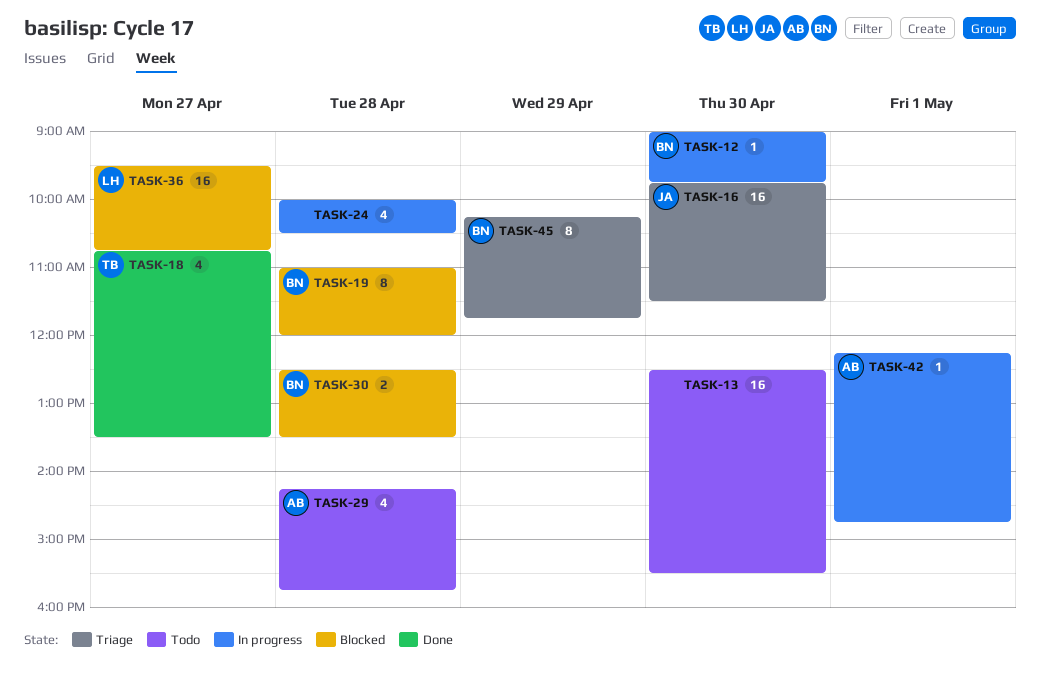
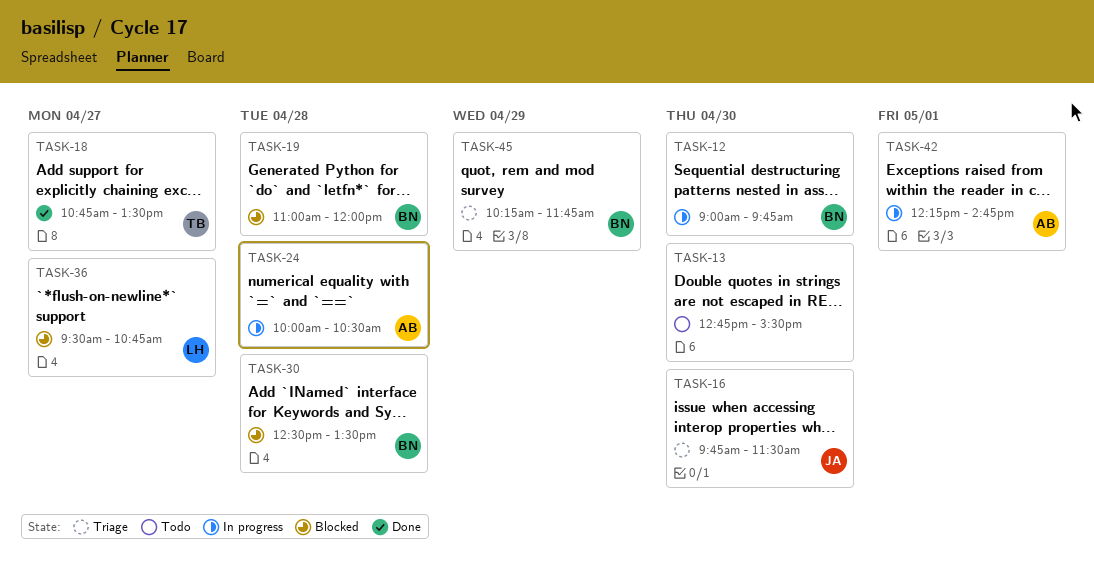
TASK-13, begins: 12:30 -> 12:45
TASK-24, owner: none -> AB
TASK-29: present -> none

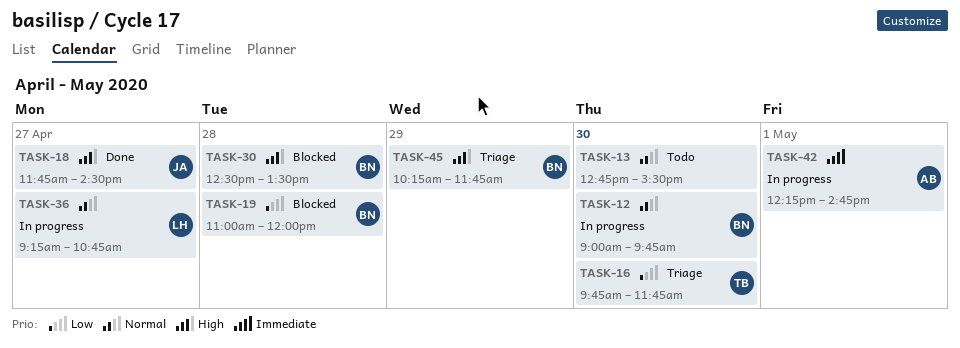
TASK-16, owner: JA -> TB
TASK-16, ends: 11:30 -> 11:45
TASK-18, owner: TB -> JA
TASK-18, begins: 10:45 -> 11:45
TASK-18, ends: 13:30 -> 14:30
TASK-24: present -> none
TASK-36, status: Blocked -> In progress
TASK-36, begins: 09:30 -> 09:15

